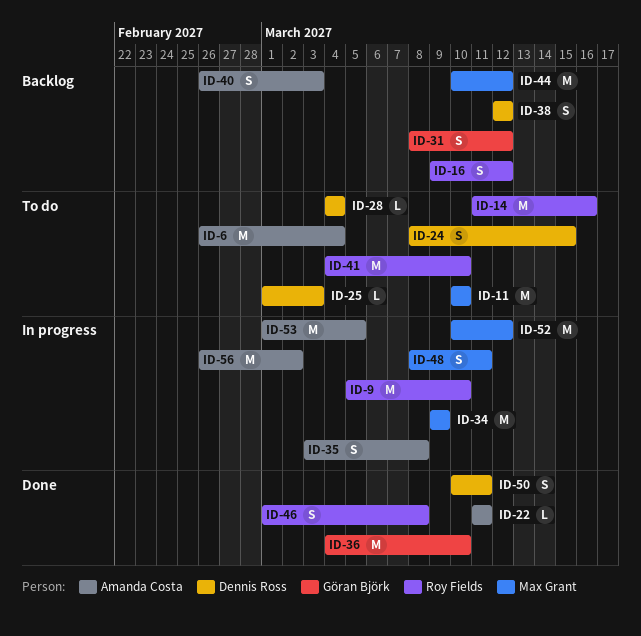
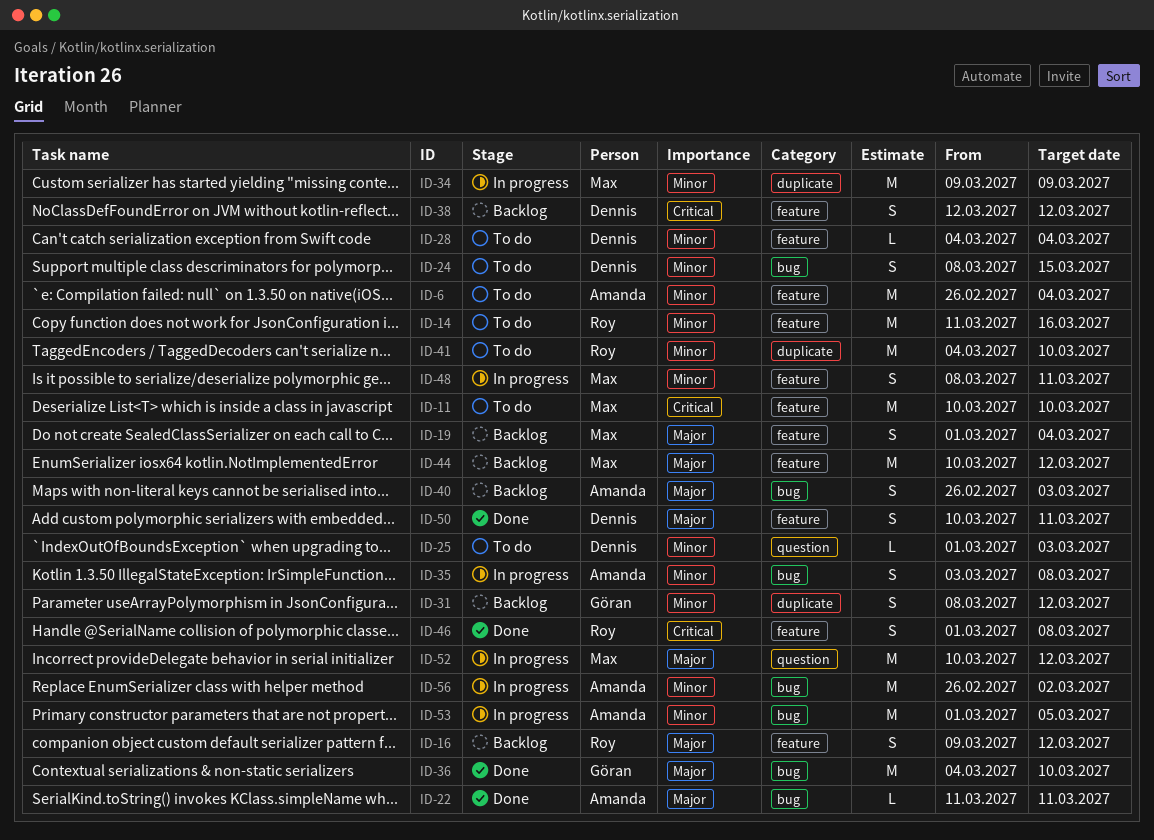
ID-9: present -> none
ID-19: none -> present

